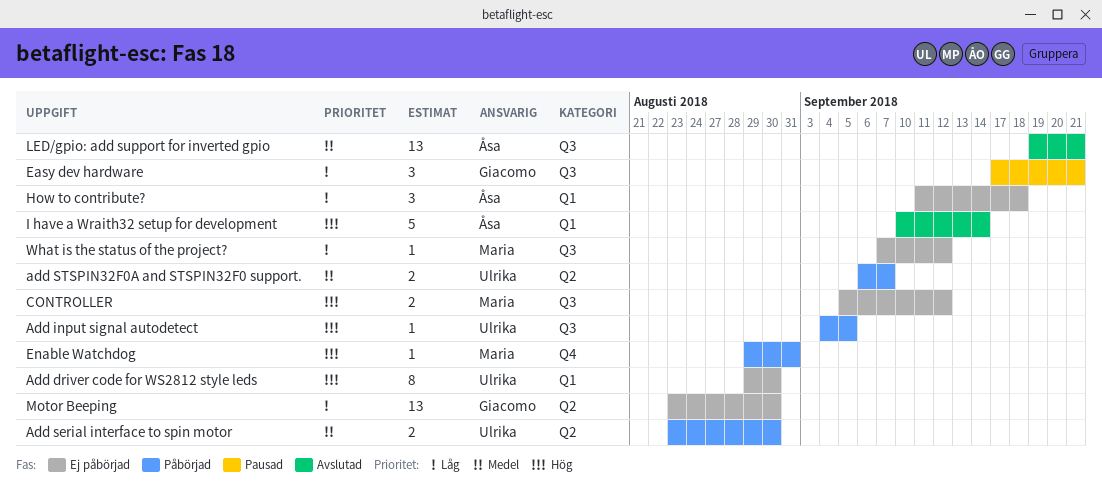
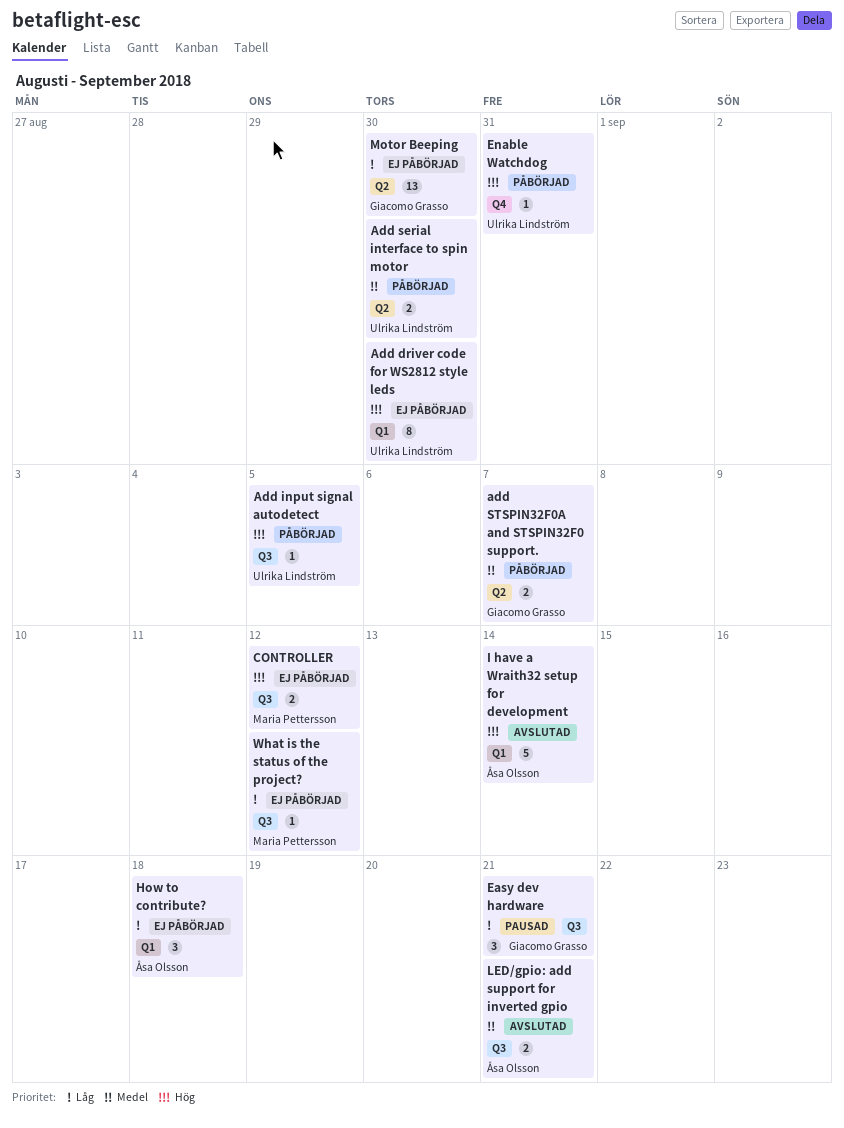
add STSPIN32F0A and STSPIN32F0 support., owner: Ulrika Lindström -> Giacomo Grasso
Enable Watchdog, owner: Maria Pettersson -> Ulrika Lindström
LED/gpio: add support for inverted gpio, estimate: 13 -> 2

